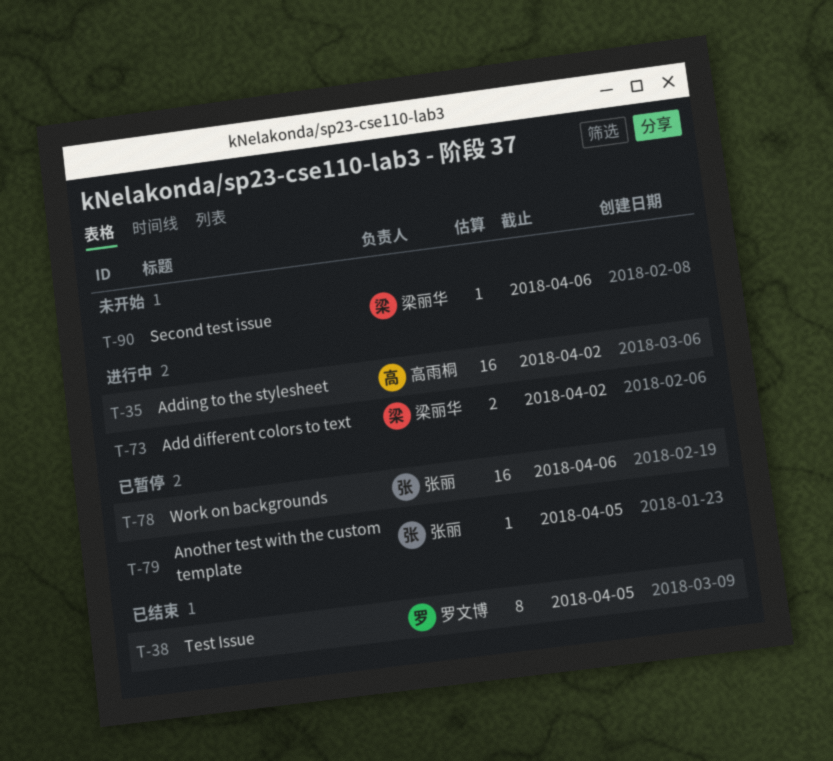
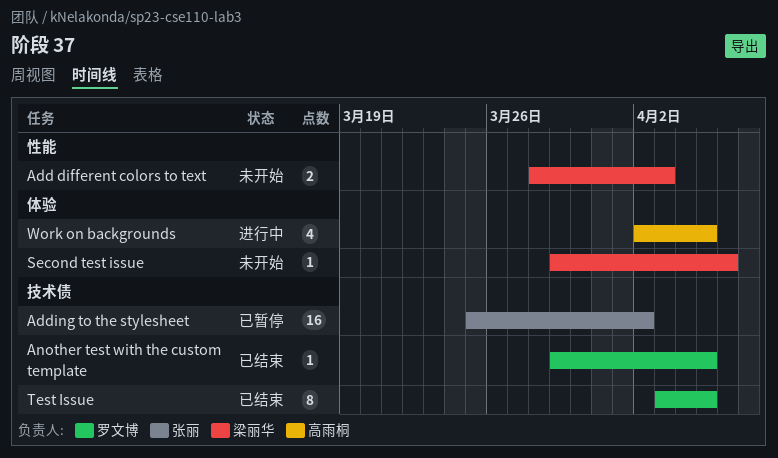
Add different colors to text, status: 进行中 -> 未开始
Add different colors to text, due: Apr 2 -> Apr 3
Adding to the stylesheet, status: 进行中 -> 已暂停
Adding to the stylesheet, owner: 高雨桐 -> 张丽
Another test with the custom template, status: 已暂停 -> 已结束
Another test with the custom template, owner: 张丽 -> 罗文博
Work on backgrounds, status: 已暂停 -> 进行中
Work on backgrounds, owner: 张丽 -> 高雨桐
Work on backgrounds, estimate: 16 -> 4
Work on backgrounds, due: Apr 6 -> Apr 5

